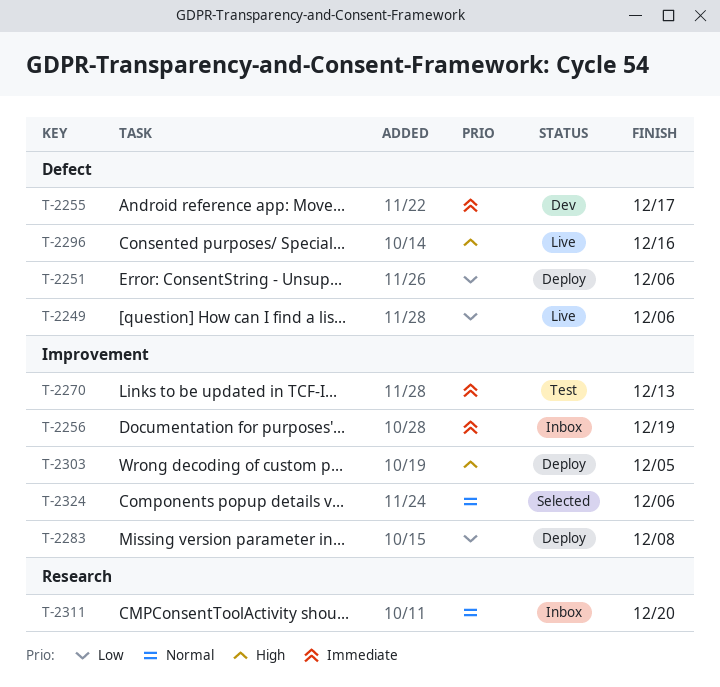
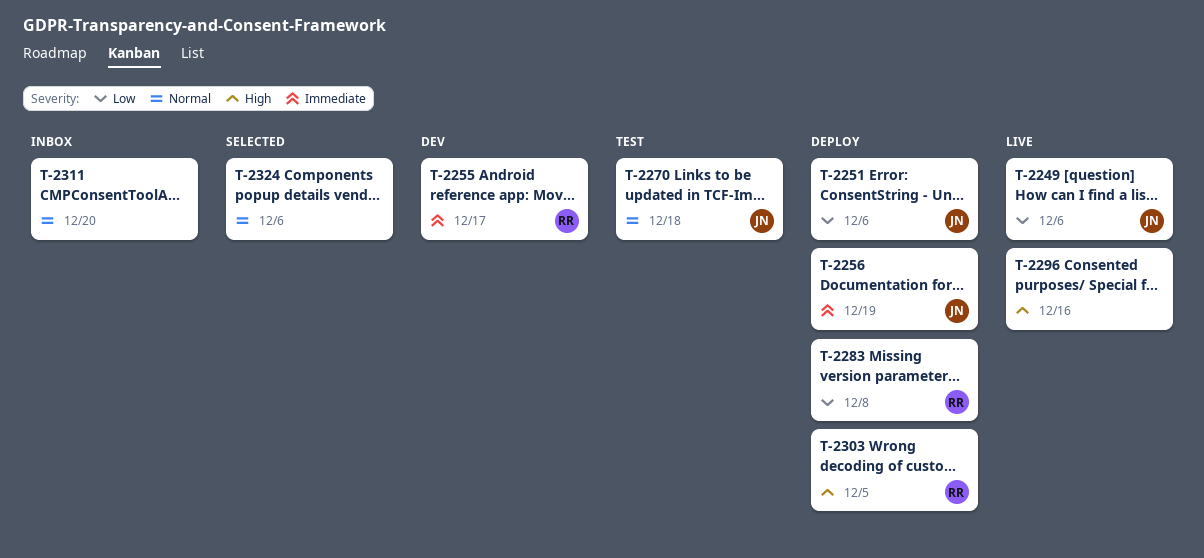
T-2256, status: Inbox -> Deploy
T-2270, priority: Immediate -> Normal
T-2270, due: Dec 13 -> Dec 18

